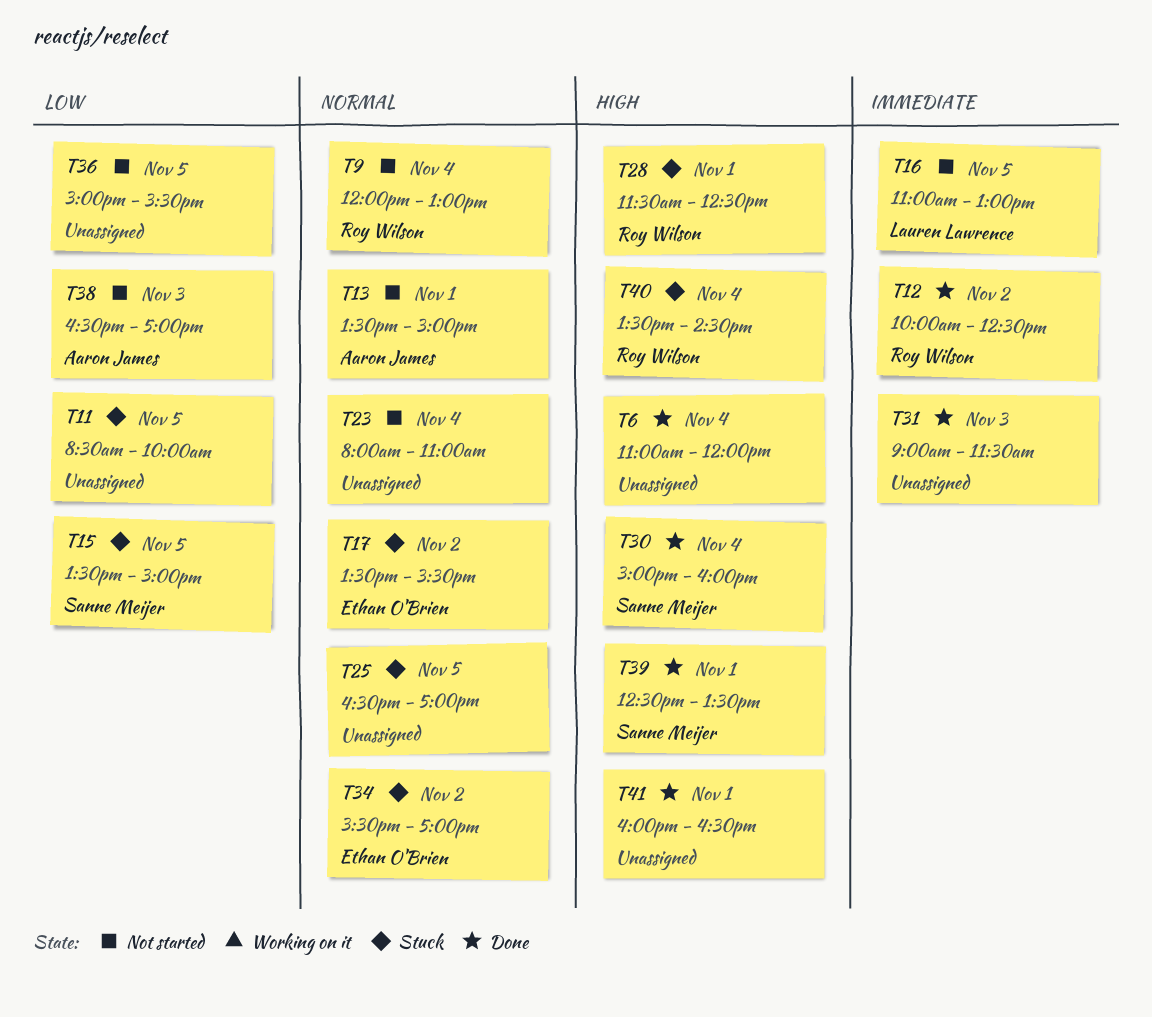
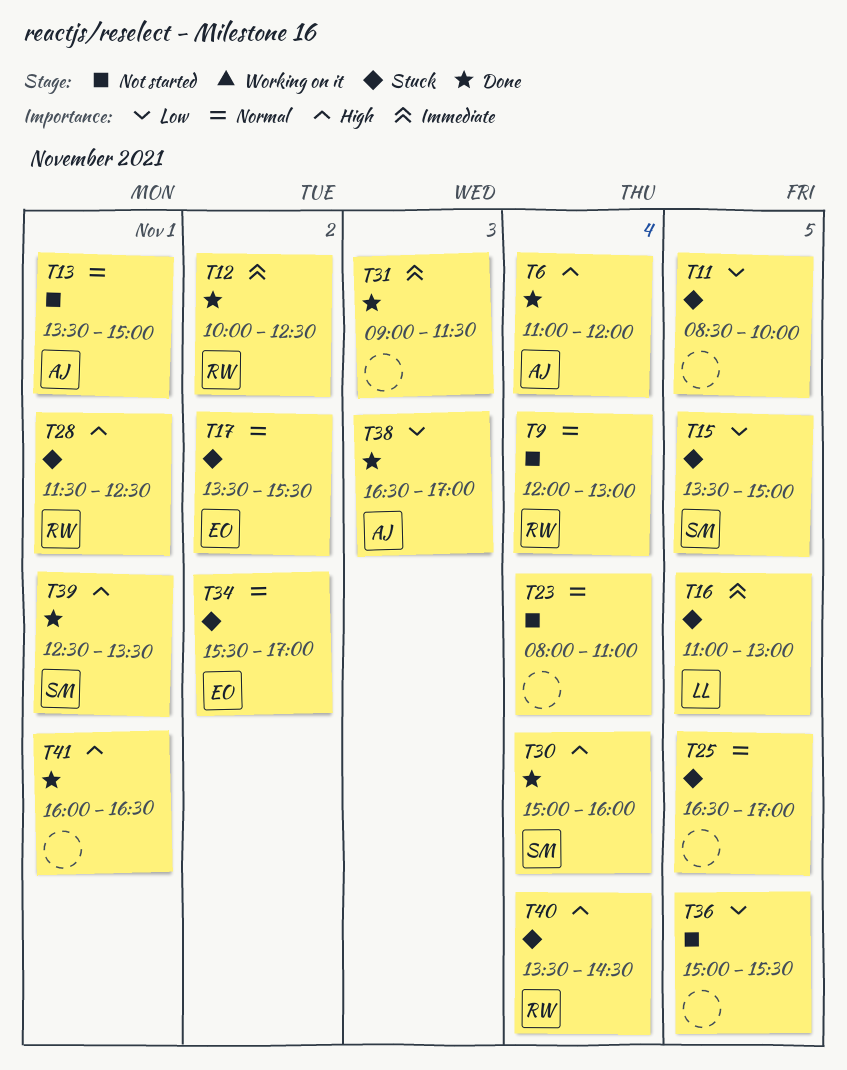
T6, owner: none -> Aaron James
T16, status: Not started -> Stuck
T38, status: Not started -> Done

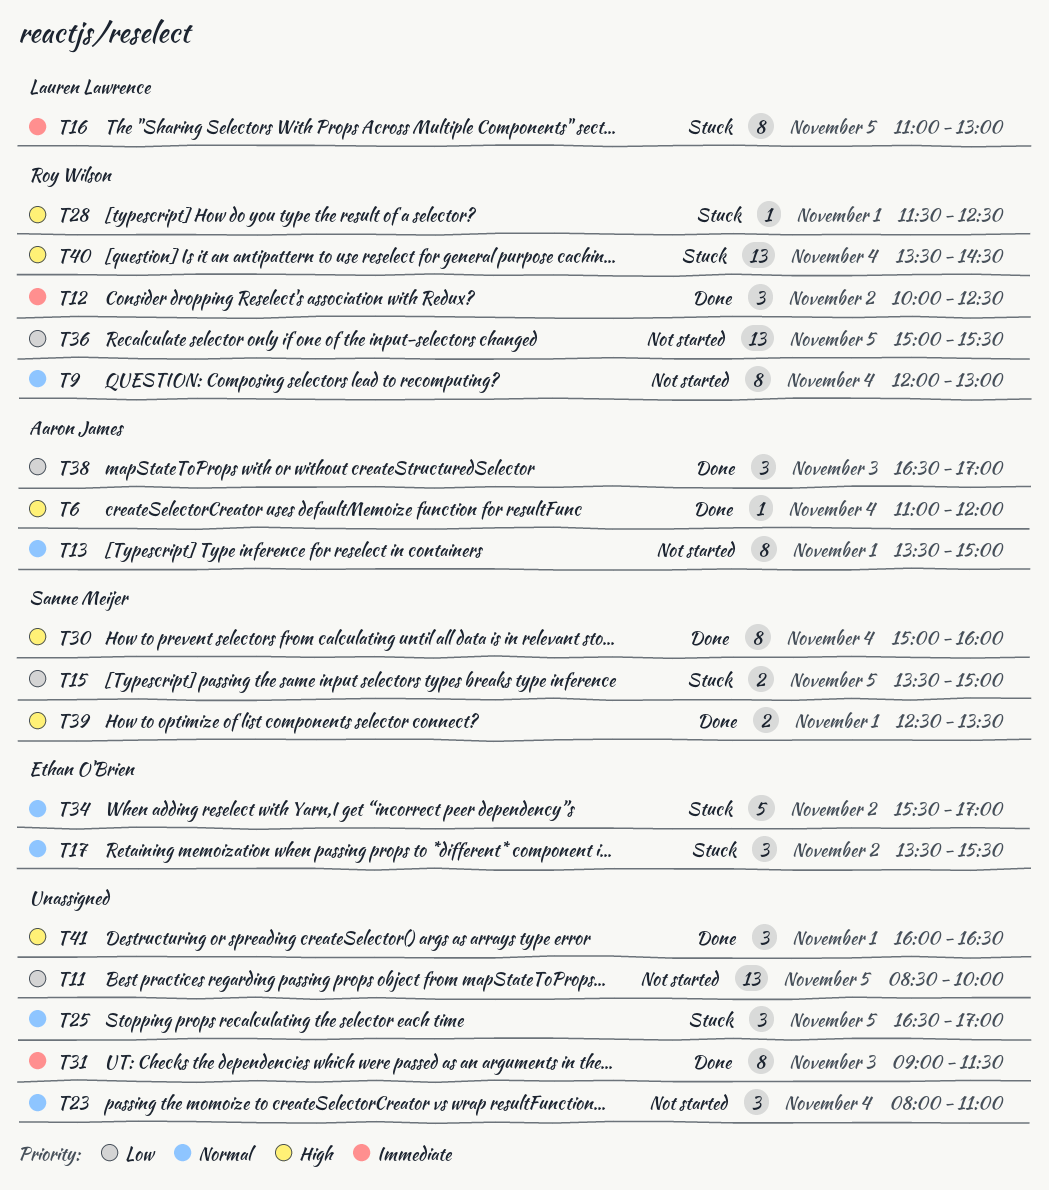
T11, status: Stuck -> Not started
T36, owner: none -> Roy Wilson

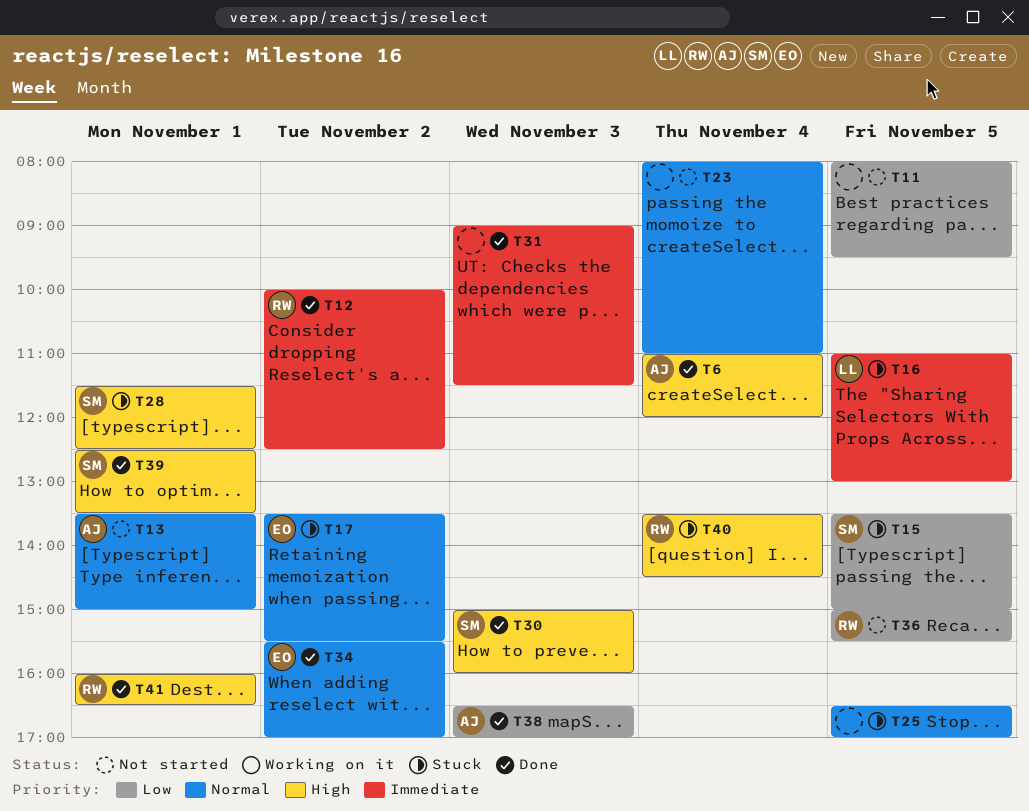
T9: present -> none
T11, begins: 08:30 -> 08:00
T11, ends: 10:00 -> 09:30
T28, owner: Roy Wilson -> Sanne Meijer
T30, day: Nov 4 -> Nov 3
T34, status: Stuck -> Done
T41, owner: none -> Roy Wilson

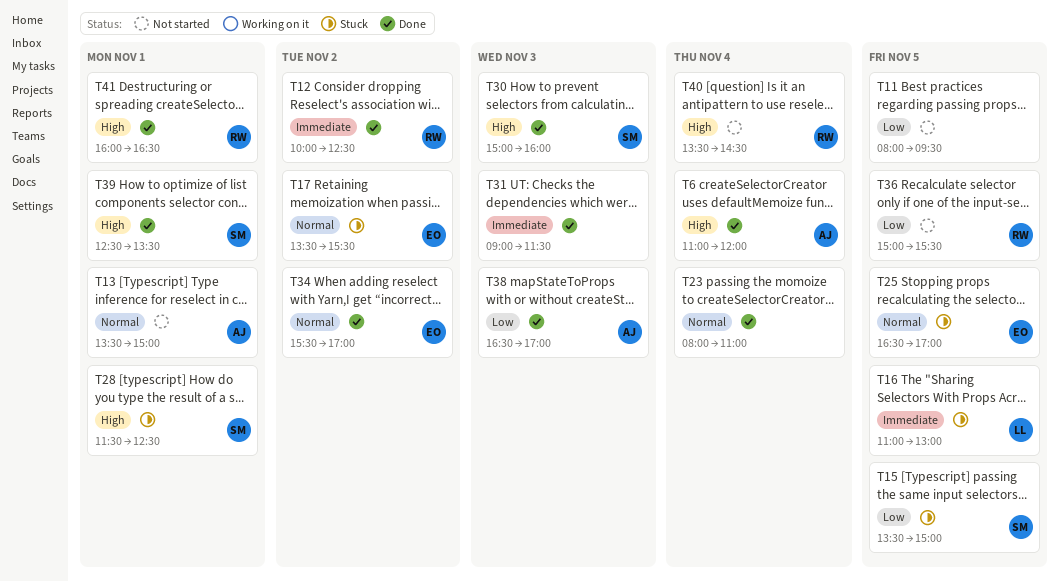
T23, status: Not started -> Done
T25, owner: none -> EO
T40, status: Stuck -> Not started

